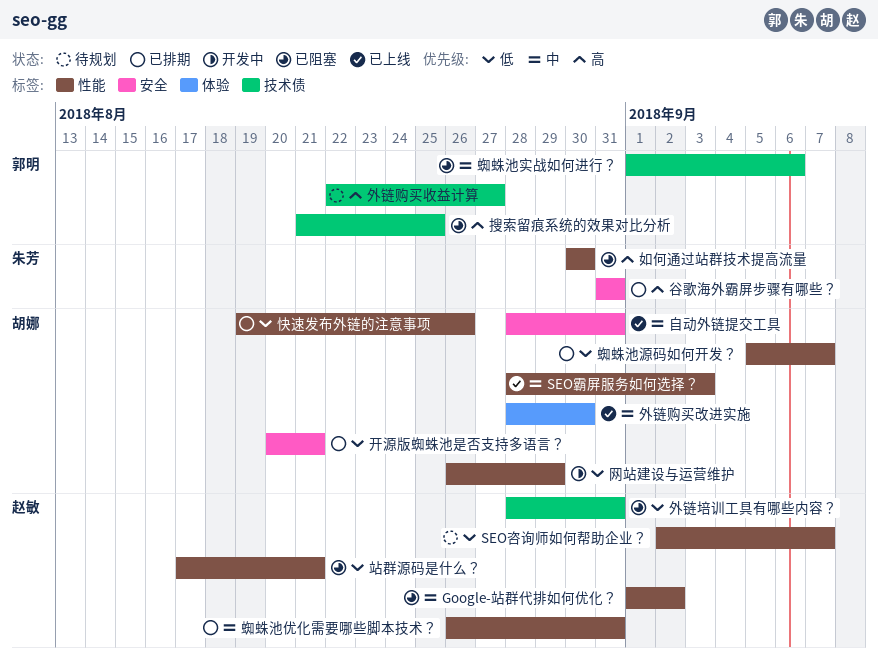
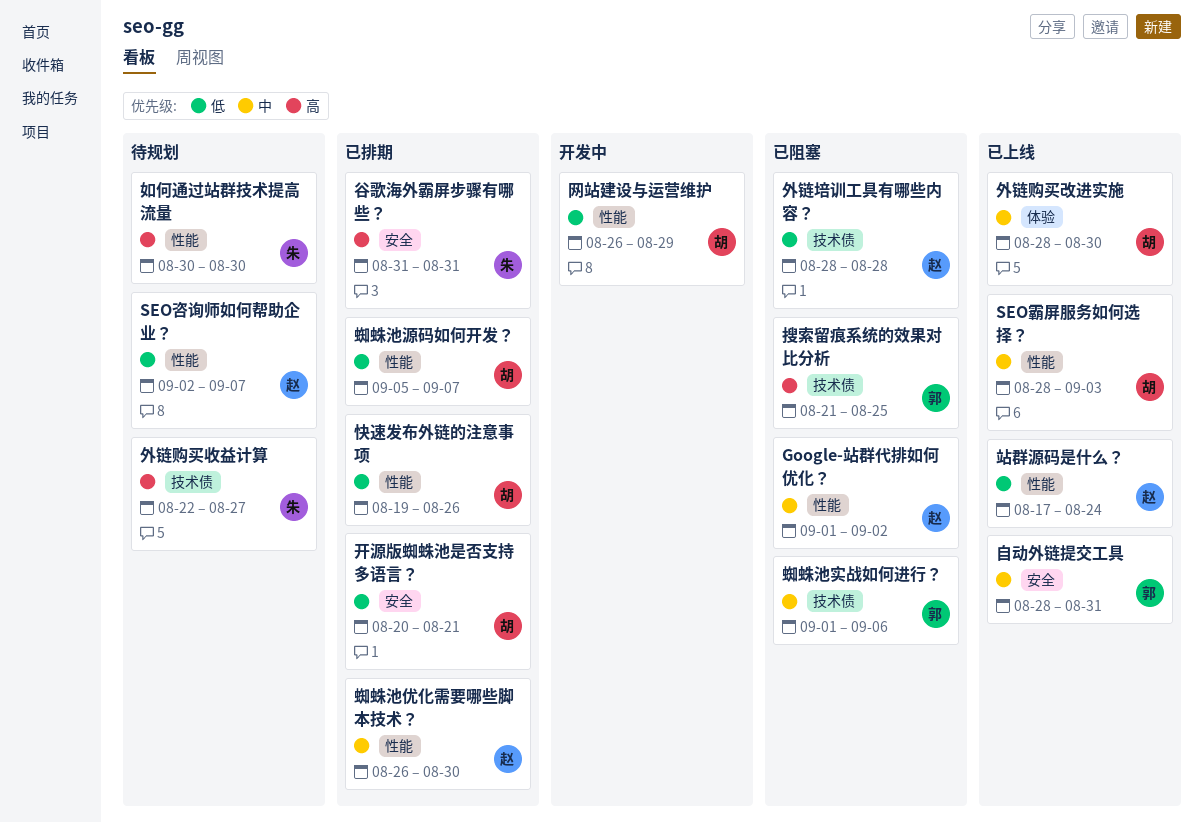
外链培训工具有哪些内容？, due: Aug 31 -> Aug 28
外链购买收益计算, owner: 郭明 -> 朱芳
如何通过站群技术提高流量, status: 已阻塞 -> 待规划
站群源码是什么？, status: 已阻塞 -> 已上线
站群源码是什么？, due: Aug 21 -> Aug 24
自动外链提交工具, owner: 胡娜 -> 郭明
蜘蛛池优化需要哪些脚本技术？, due: Aug 31 -> Aug 30

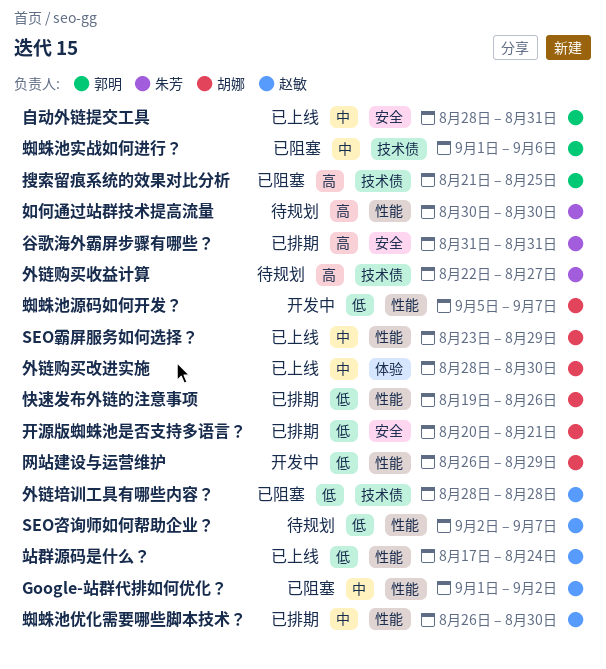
SEO霸屏服务如何选择？, start: Aug 28 -> Aug 23
SEO霸屏服务如何选择？, due: Sep 3 -> Aug 29
蜘蛛池源码如何开发？, status: 已排期 -> 开发中

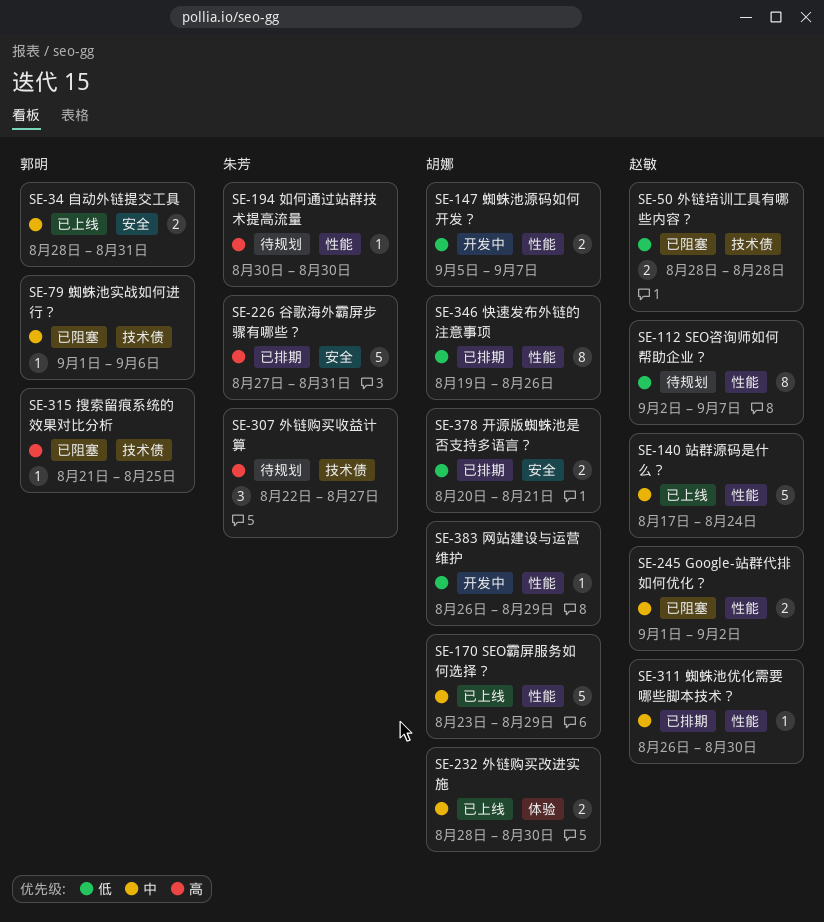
站群源码是什么？, priority: 低 -> 中
谷歌海外霸屏步骤有哪些？, start: Aug 31 -> Aug 27

